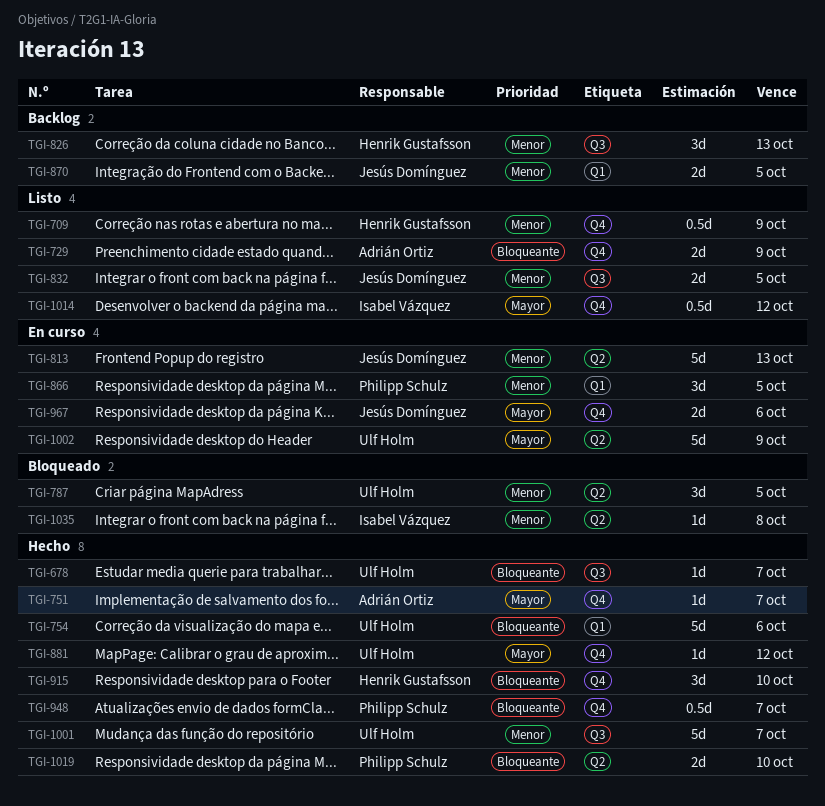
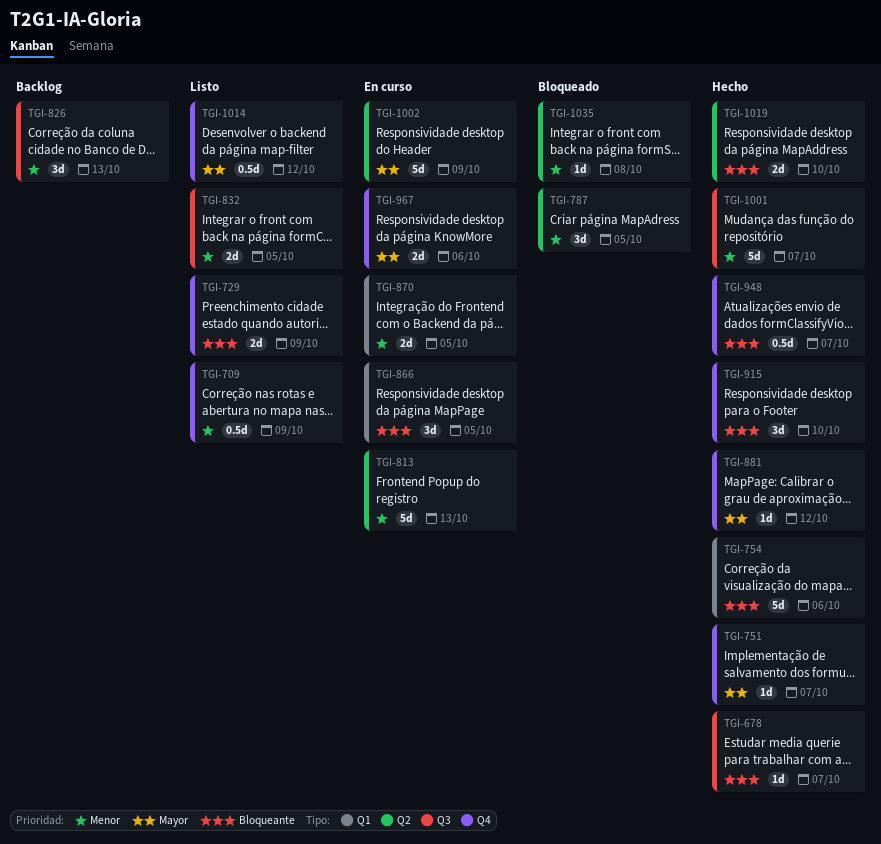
TGI-866, priority: Menor -> Bloqueante
TGI-870, status: Backlog -> En curso

